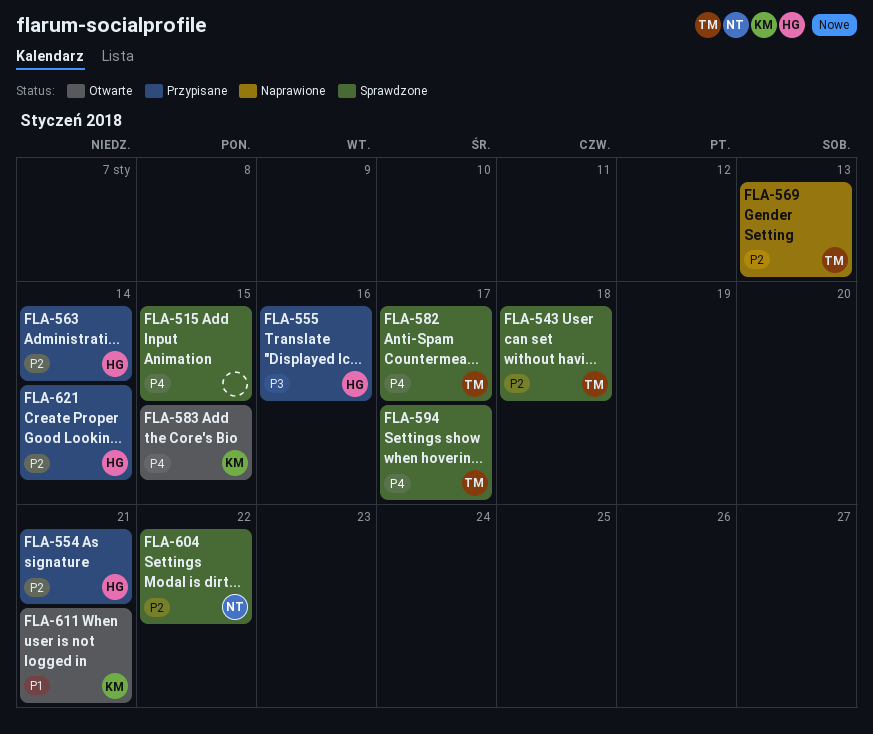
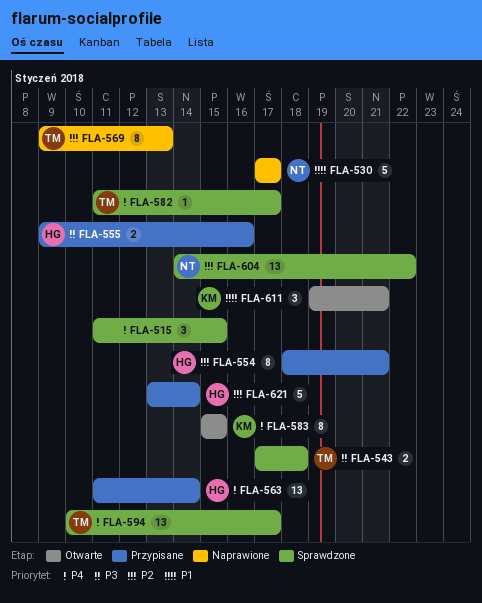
FLA-530: none -> present
FLA-543, priority: P2 -> P3
FLA-563, priority: P2 -> P4

